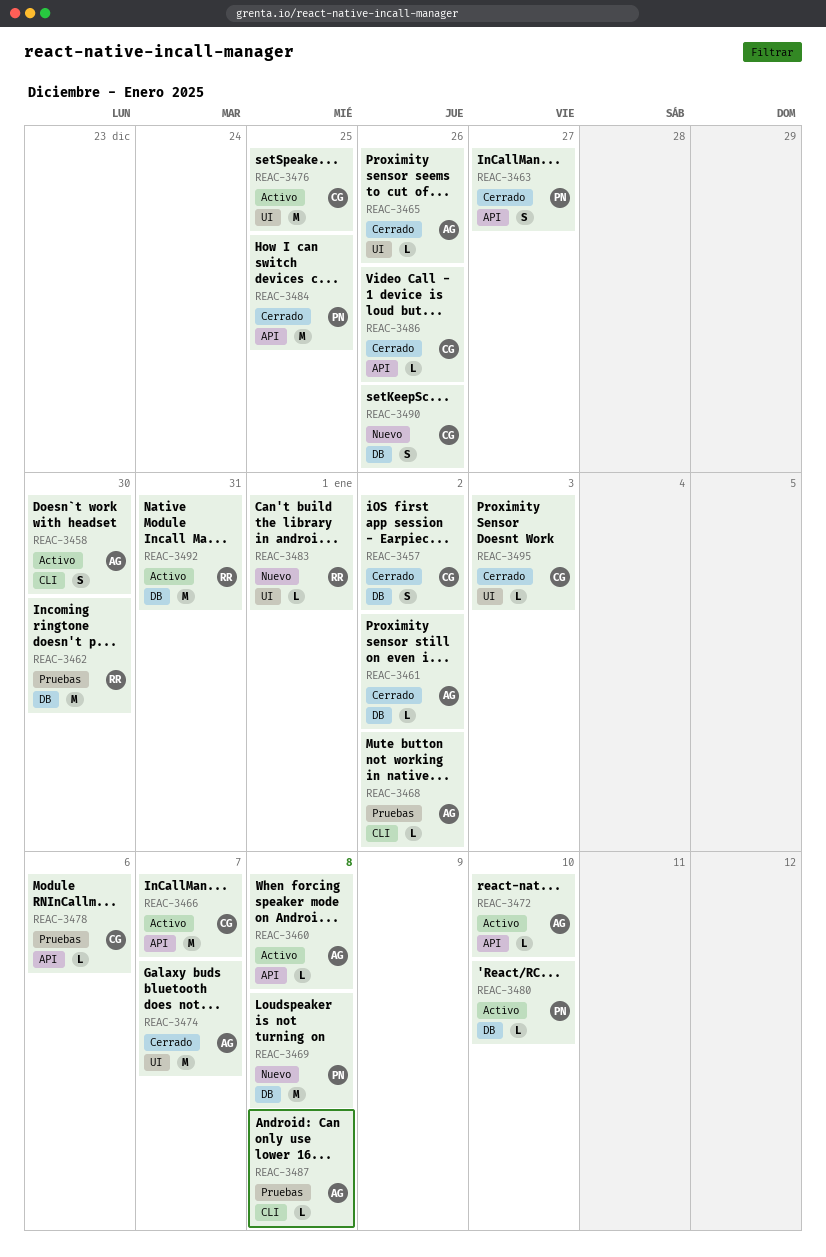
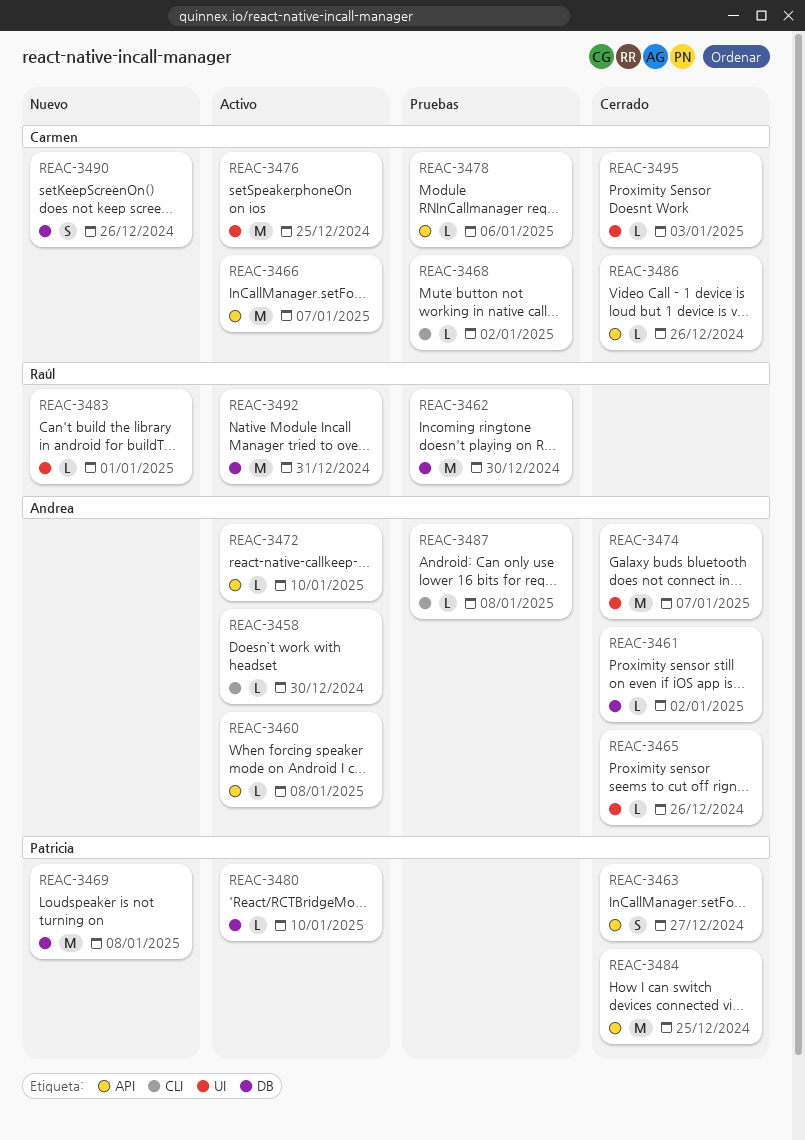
REAC-3457: present -> none
REAC-3458, estimate: S -> L
REAC-3468, owner: Andrea -> Carmen

